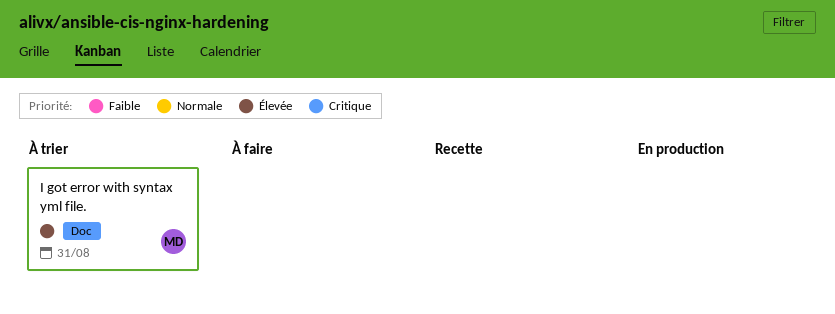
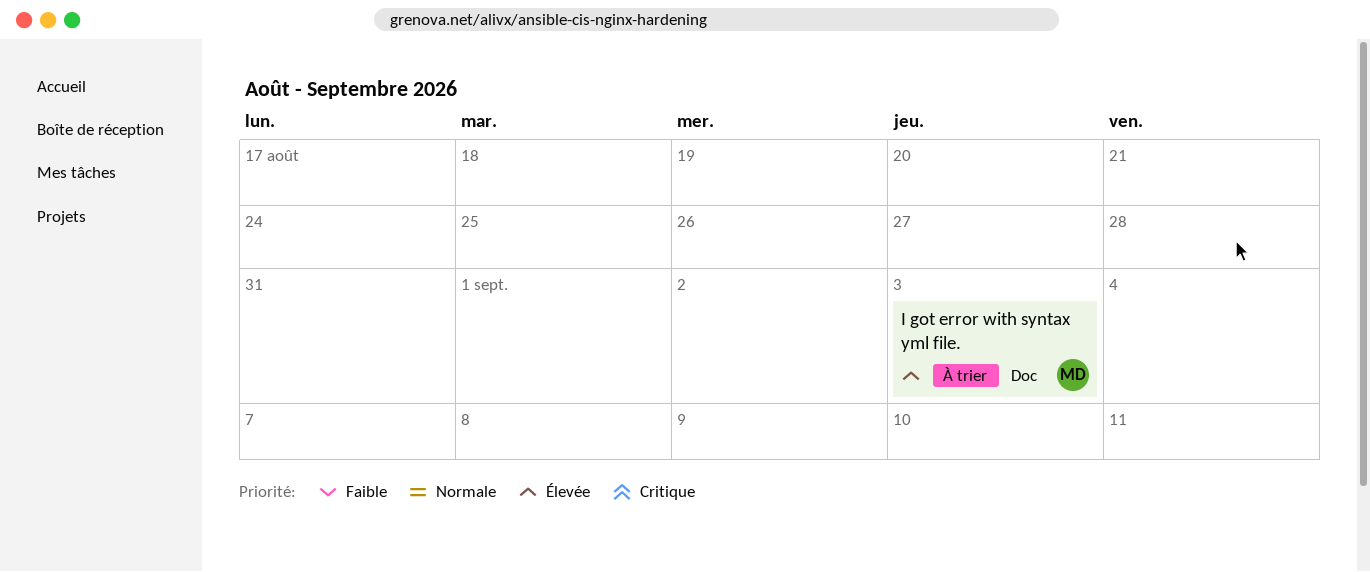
I got error with syntax yml file., due: Aug 31 -> Sep 3

